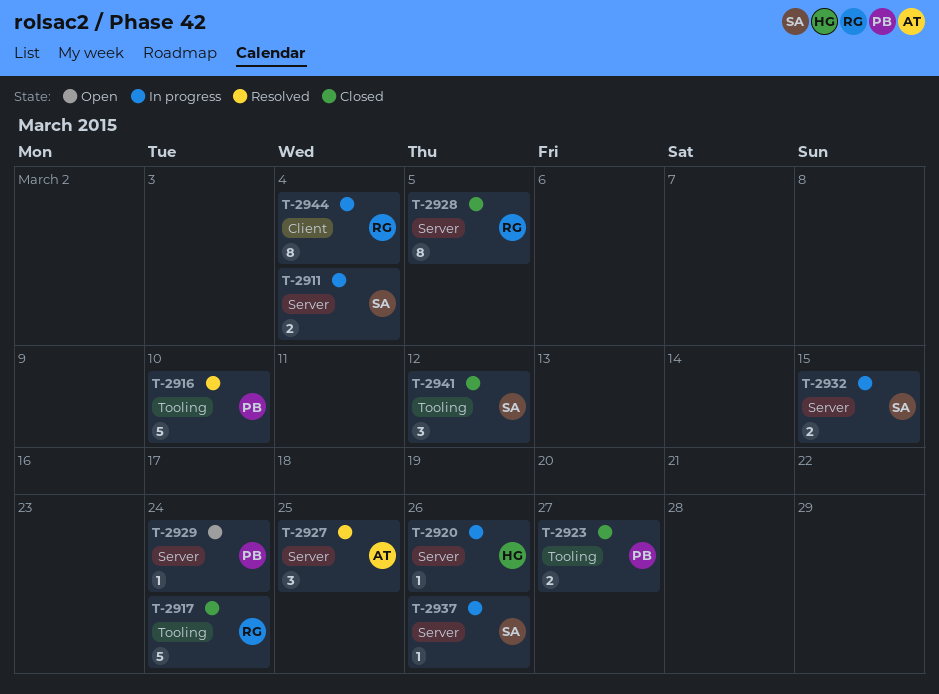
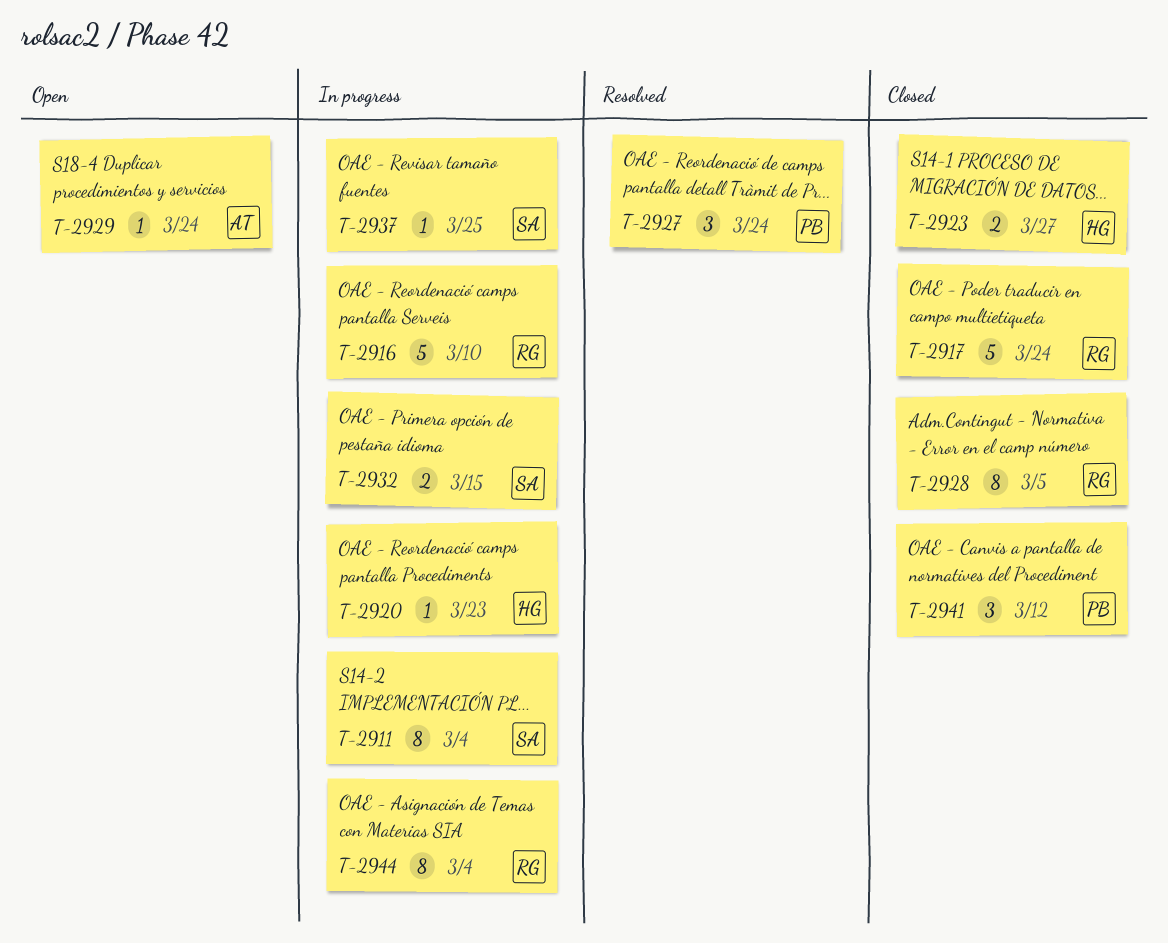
T-2911, estimate: 2 -> 8
T-2916, status: Resolved -> In progress
T-2916, owner: PB -> RG
T-2920, due: Mar 26 -> Mar 23
T-2923, owner: PB -> HG
T-2927, owner: AT -> PB
T-2927, due: Mar 25 -> Mar 24
T-2929, owner: PB -> AT
T-2937, due: Mar 26 -> Mar 25
T-2941, owner: SA -> PB

